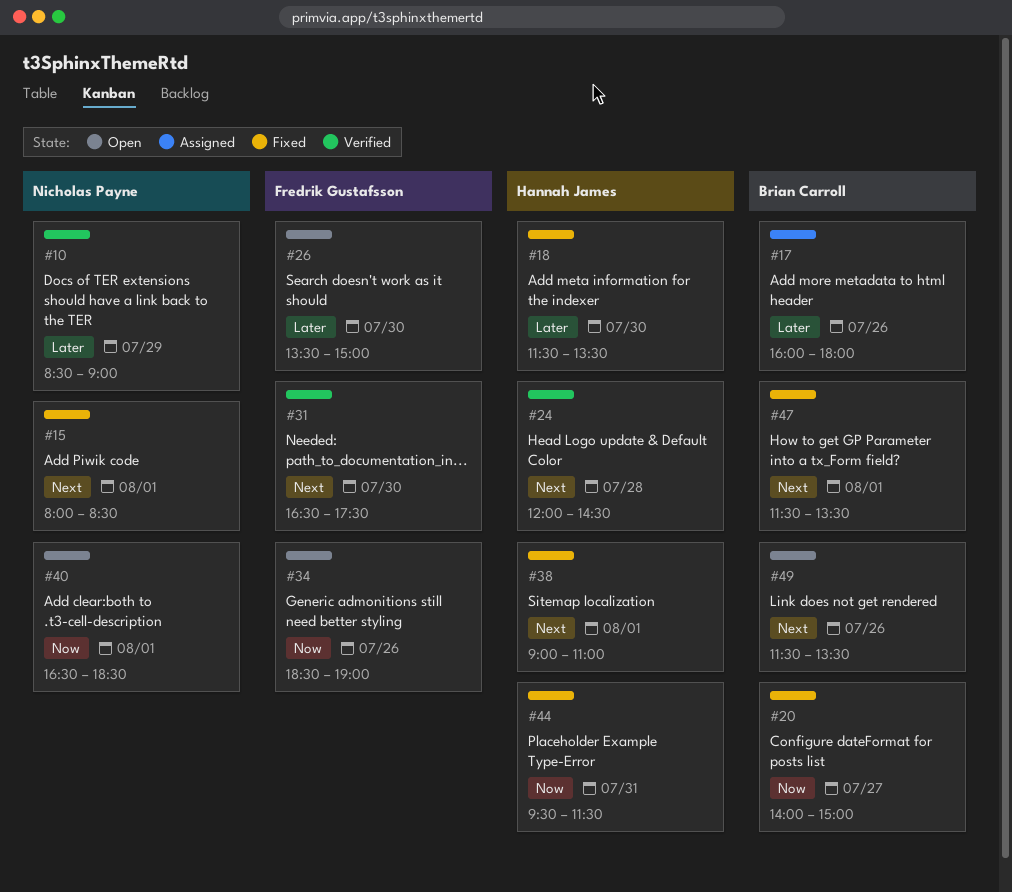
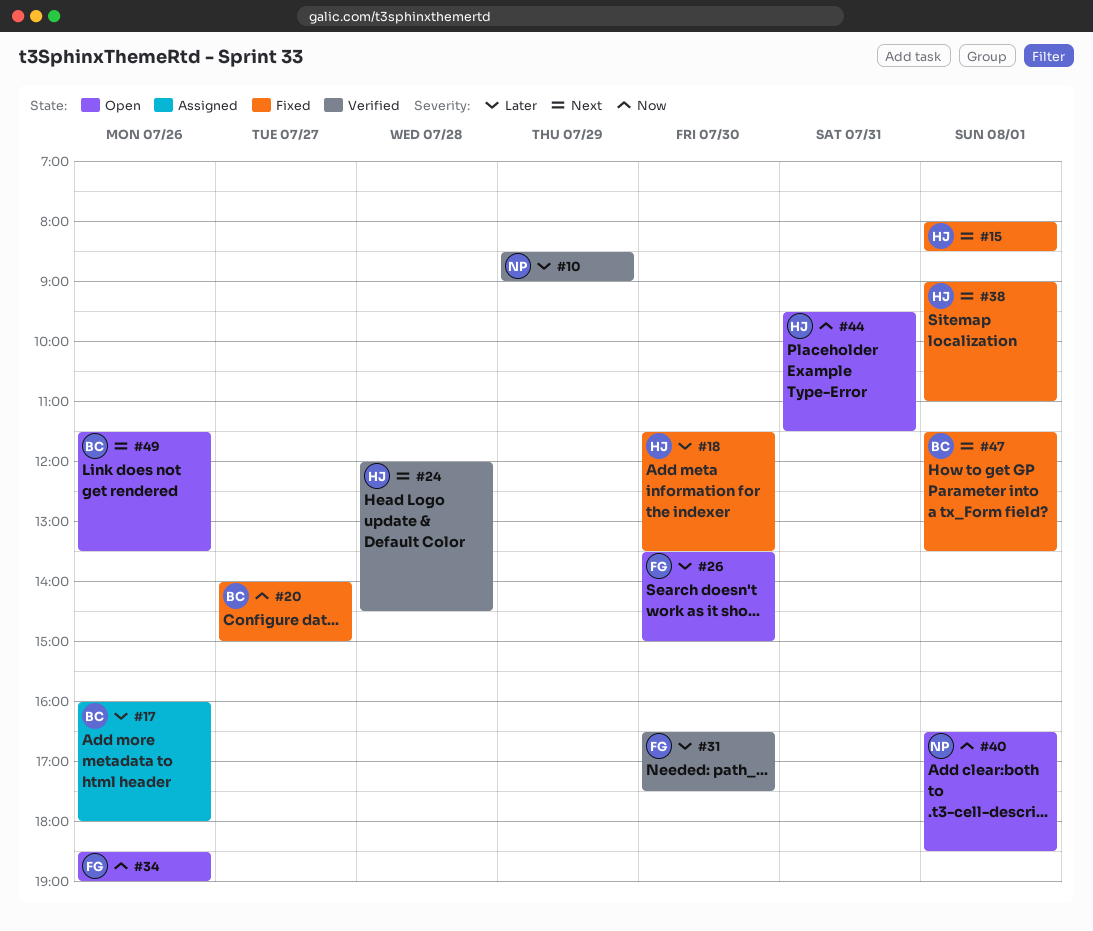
#15, owner: Nicholas Payne -> Hannah James
#31, priority: Next -> Later
#44, status: Fixed -> Open

